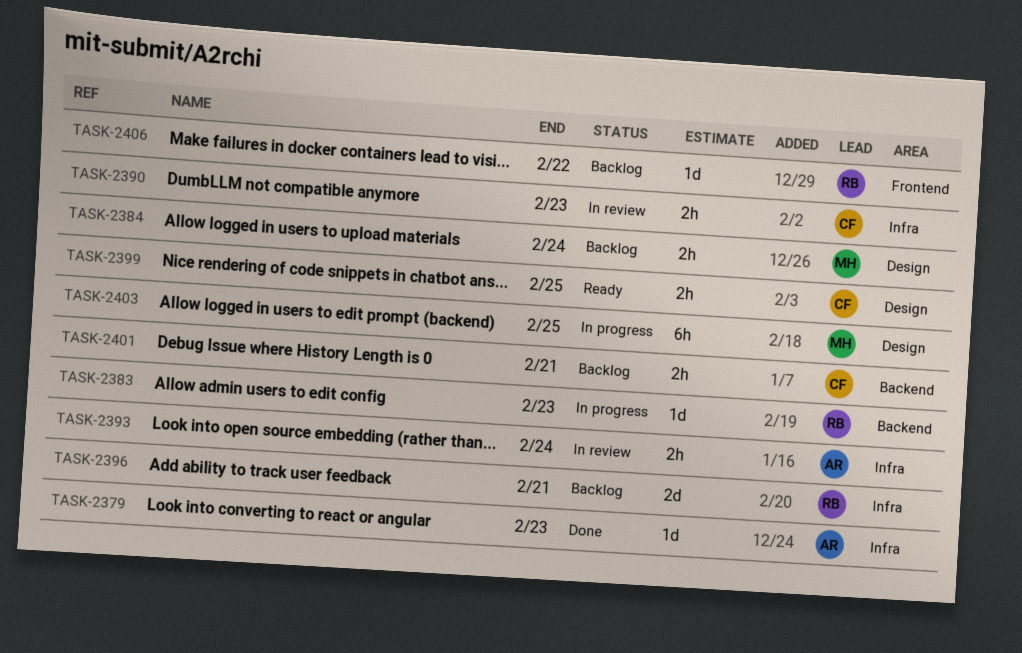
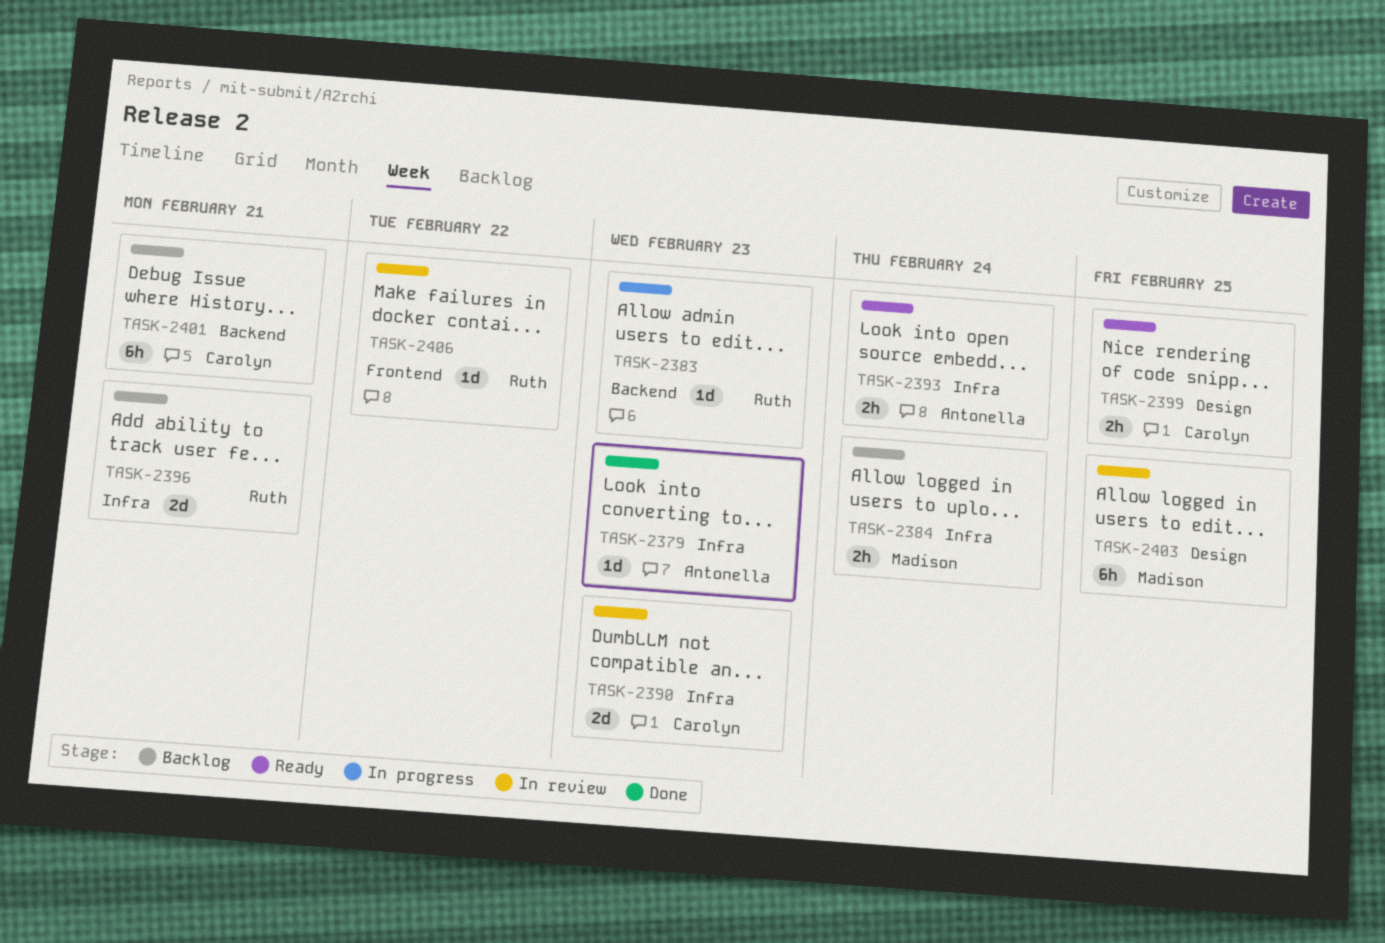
TASK-2384, label: Design -> Infra
TASK-2390, estimate: 2h -> 2d
TASK-2393, status: In review -> Ready
TASK-2401, estimate: 2h -> 6h
TASK-2403, status: In progress -> In review
TASK-2406, status: Backlog -> In review

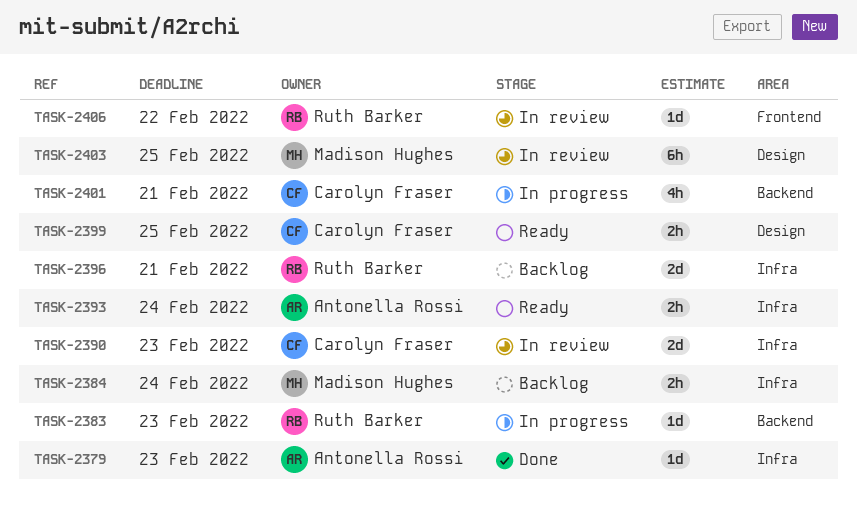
TASK-2401, status: Backlog -> In progress
TASK-2401, estimate: 6h -> 4h

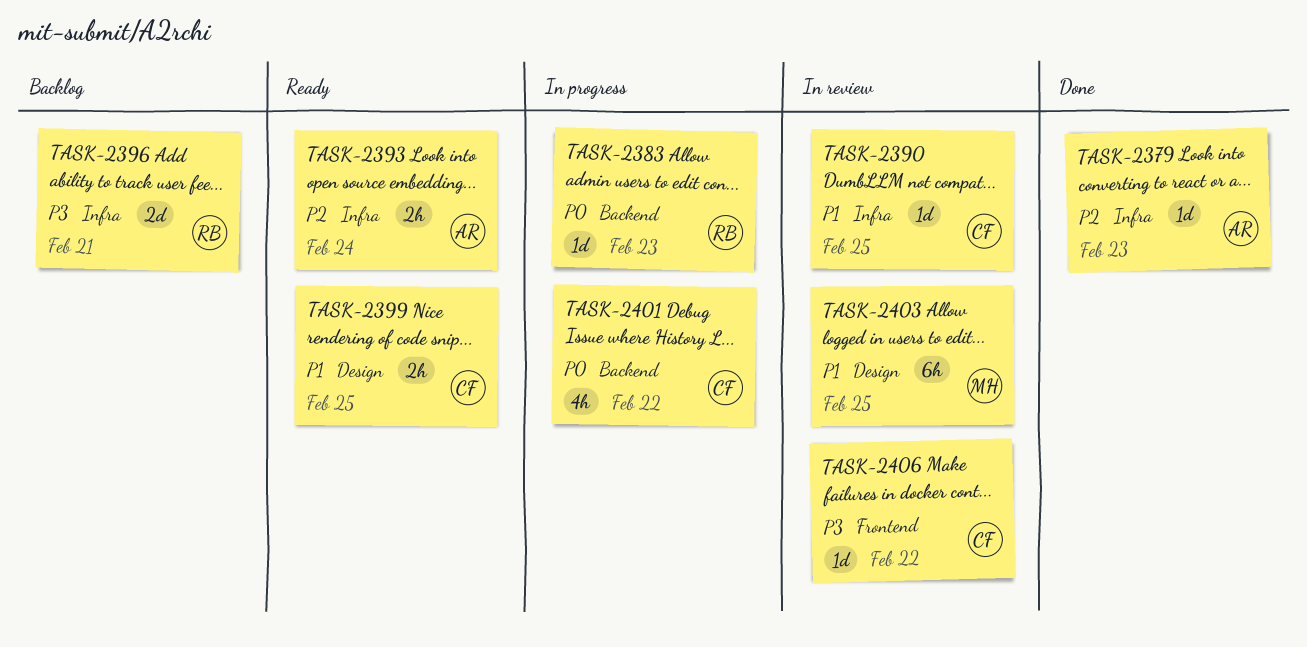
TASK-2384: present -> none
TASK-2390, estimate: 2d -> 1d
TASK-2390, due: Feb 23 -> Feb 25
TASK-2401, due: Feb 21 -> Feb 22
TASK-2406, owner: Ruth Barker -> Carolyn Fraser

